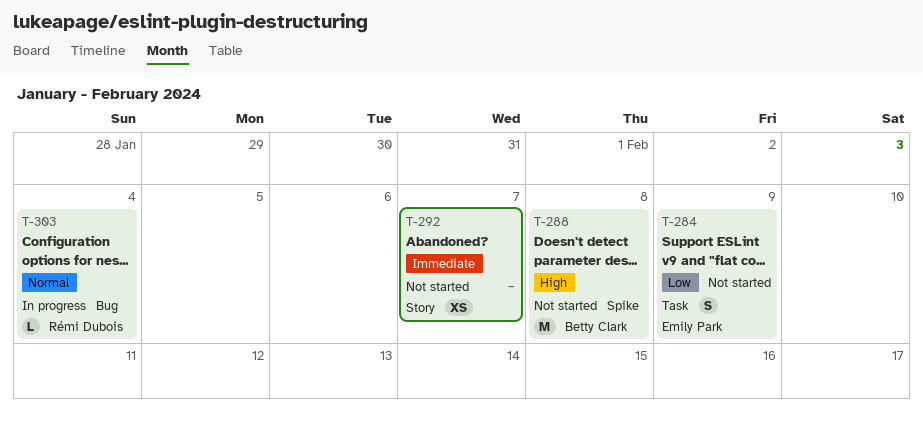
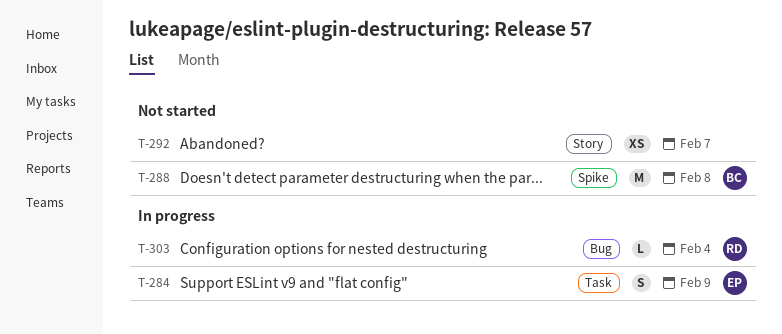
T-284, status: Not started -> In progress

